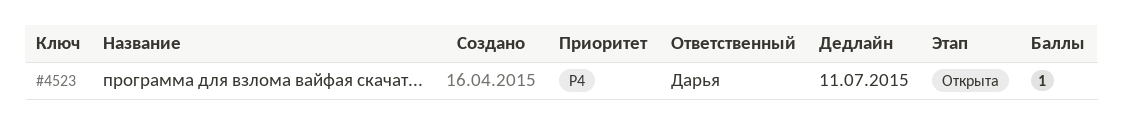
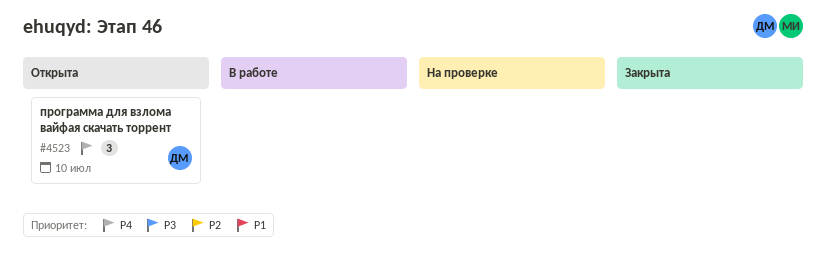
#4523, estimate: 1 -> 3
#4523, due: Jul 11 -> Jul 10

